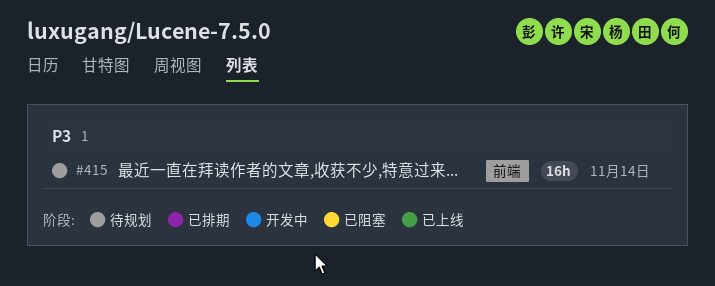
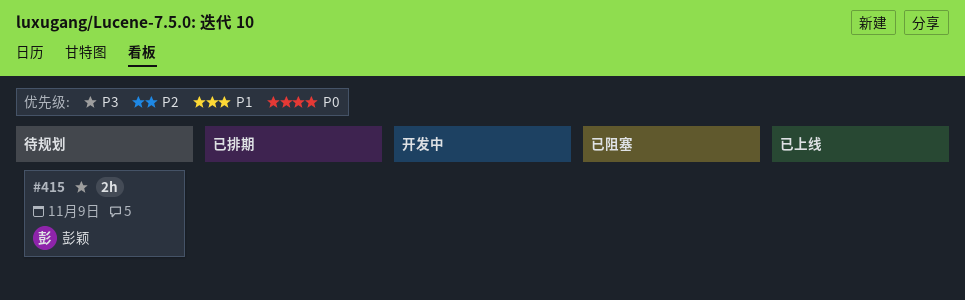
#415, estimate: 16h -> 2h
#415, due: Nov 14 -> Nov 9

